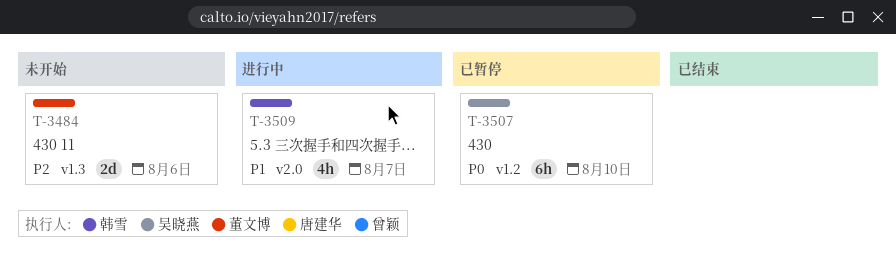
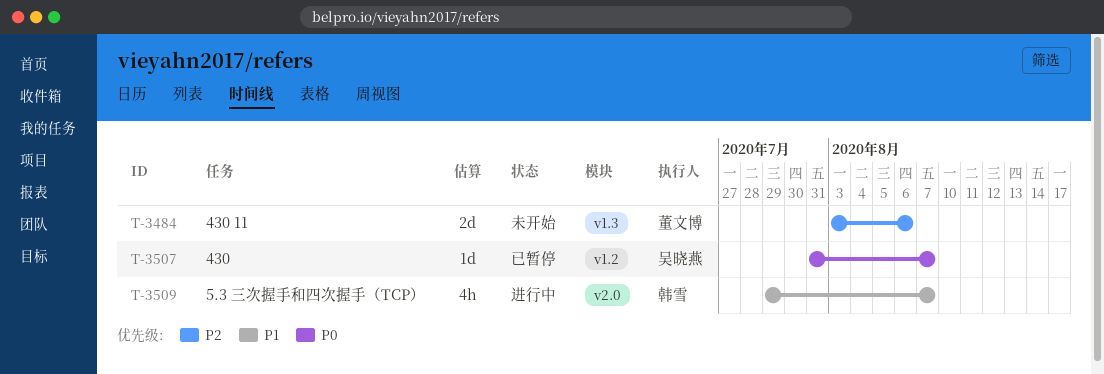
T-3507, estimate: 6h -> 1d
T-3507, due: Aug 10 -> Aug 7

